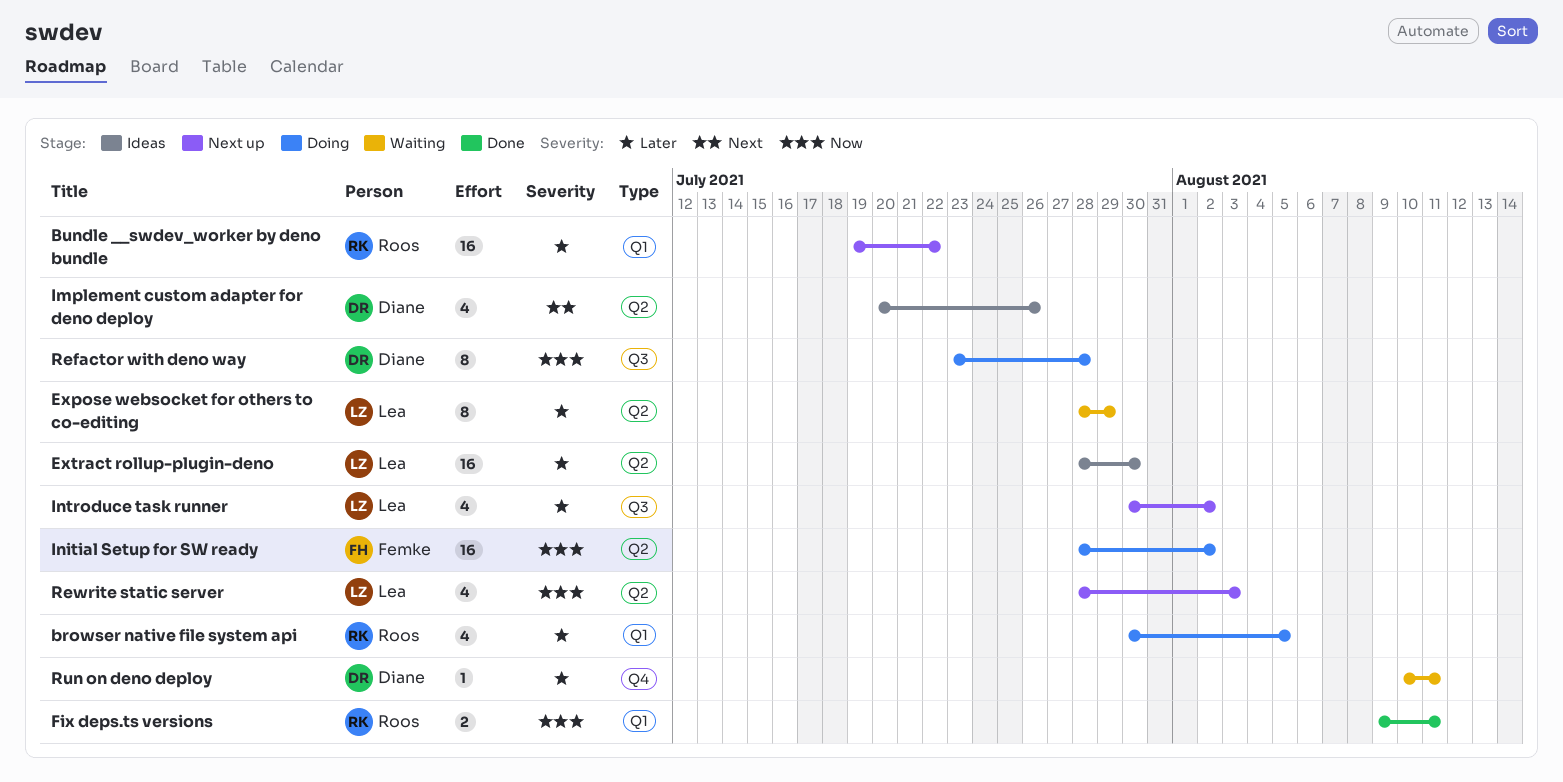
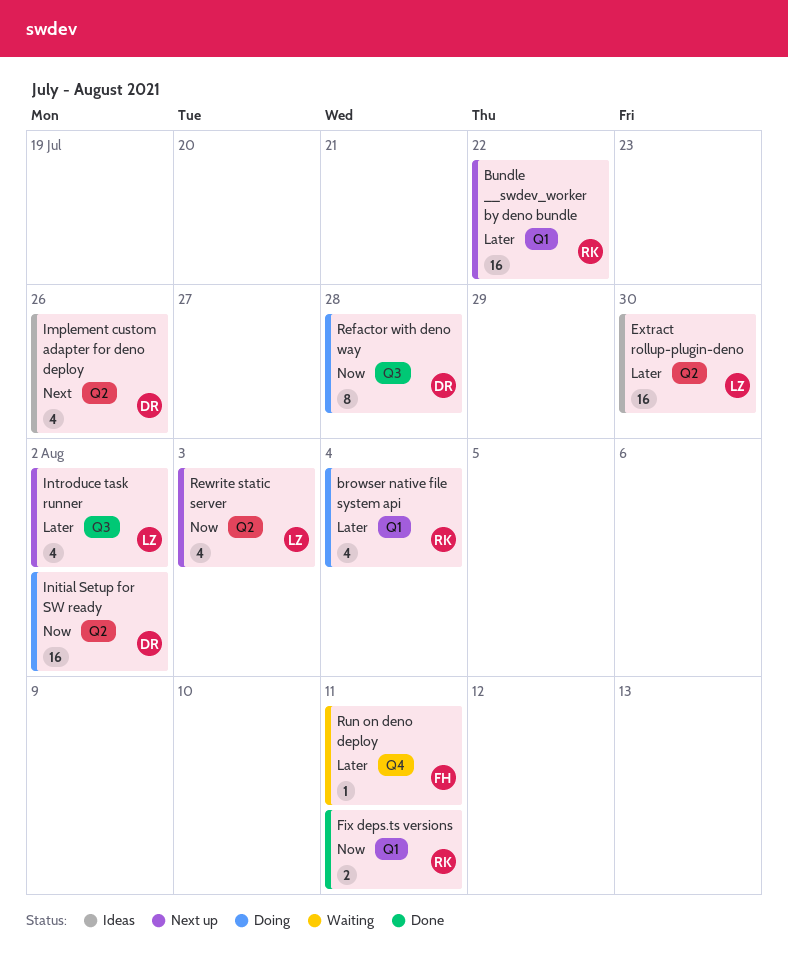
browser native file system api, due: Aug 5 -> Aug 4
Expose websocket for others to co-editing: present -> none
Initial Setup for SW ready, owner: Femke -> Diane
Run on deno deploy, owner: Diane -> Femke

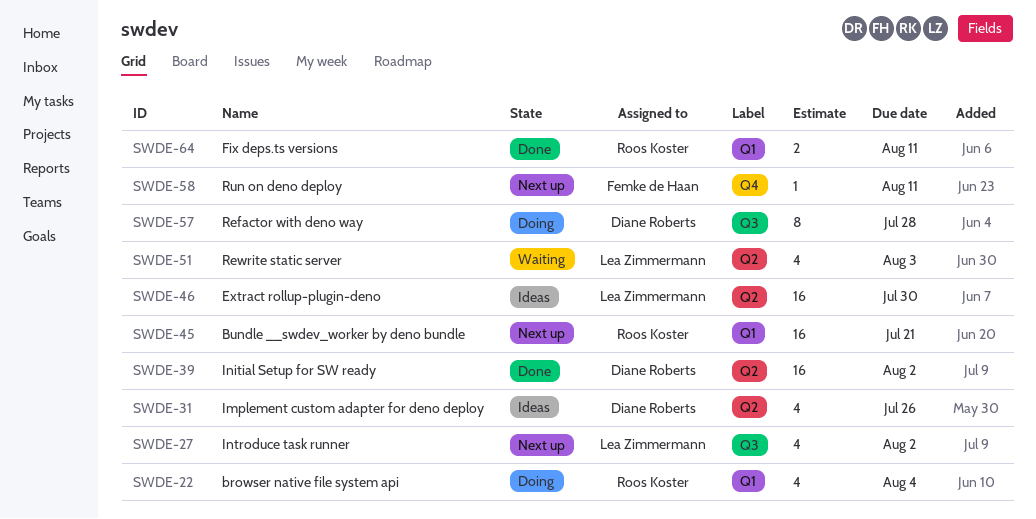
Bundle __swdev_worker by deno bundle, due: Jul 22 -> Jul 21
Initial Setup for SW ready, status: Doing -> Done
Rewrite static server, status: Next up -> Waiting
Run on deno deploy, status: Waiting -> Next up

